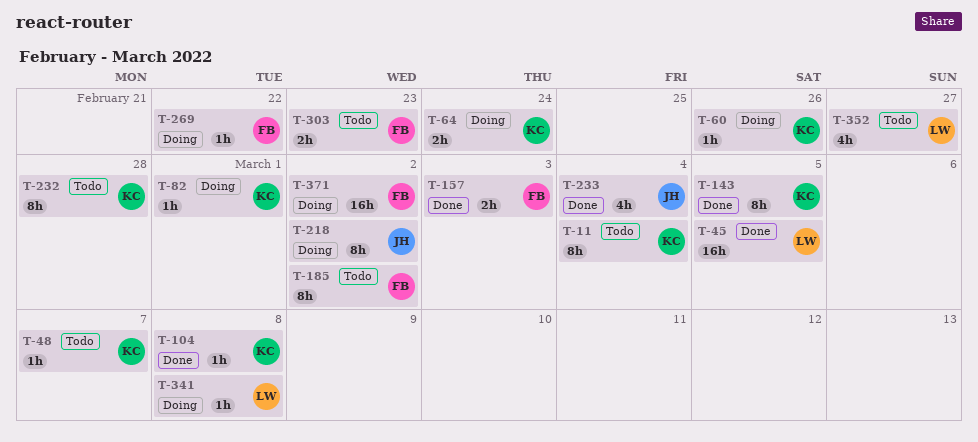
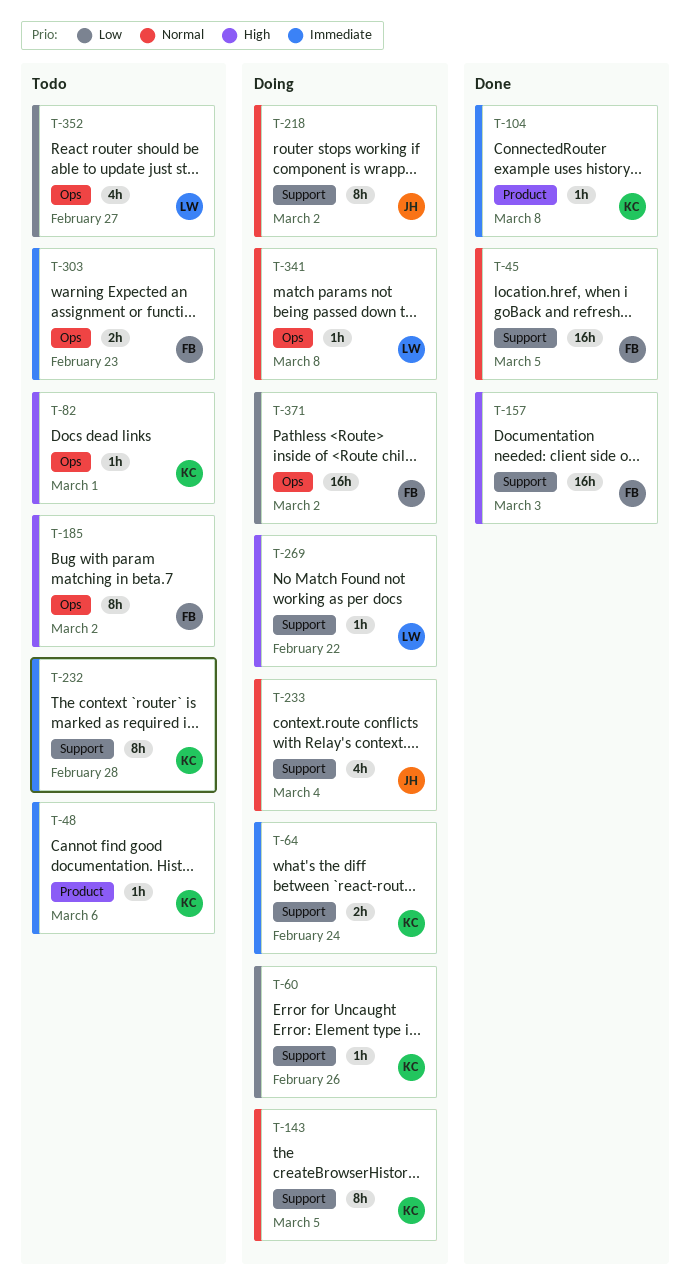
T-11: present -> none
T-45, owner: LW -> FB
T-48, due: Mar 7 -> Mar 6
T-82, status: Doing -> Todo
T-143, status: Done -> Doing
T-157, estimate: 2h -> 16h
T-233, status: Done -> Doing
T-269, owner: FB -> LW

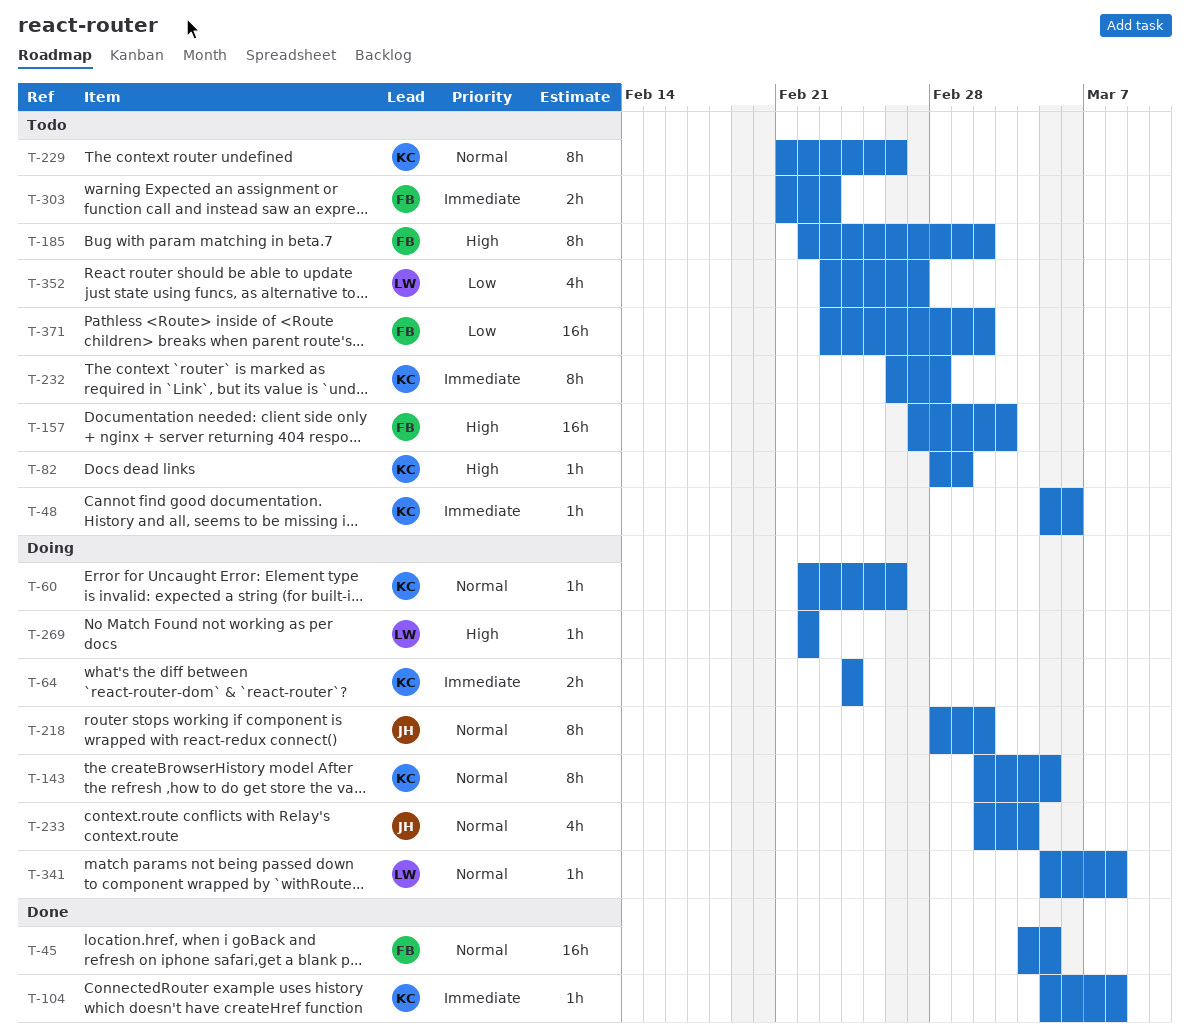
T-60, priority: Low -> Normal
T-157, status: Done -> Todo
T-229: none -> present
T-371, status: Doing -> Todo

